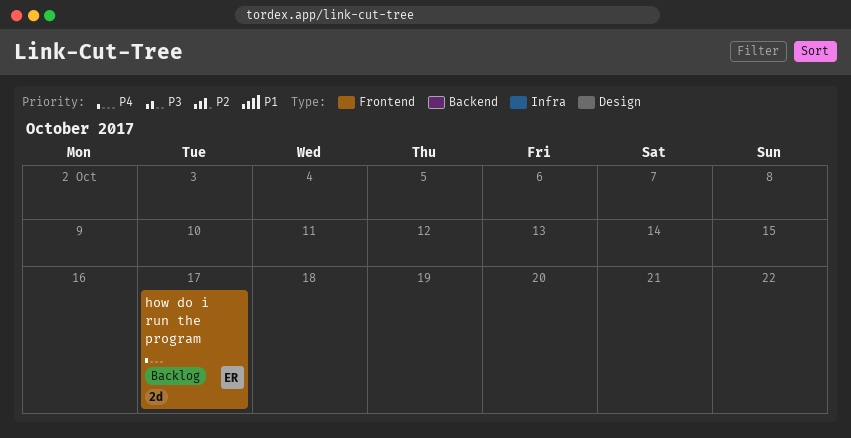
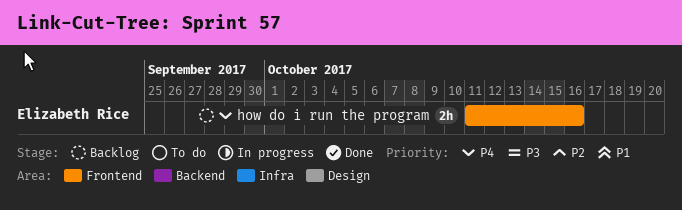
how do i run the program, estimate: 2d -> 2h
how do i run the program, due: Oct 17 -> Oct 16

